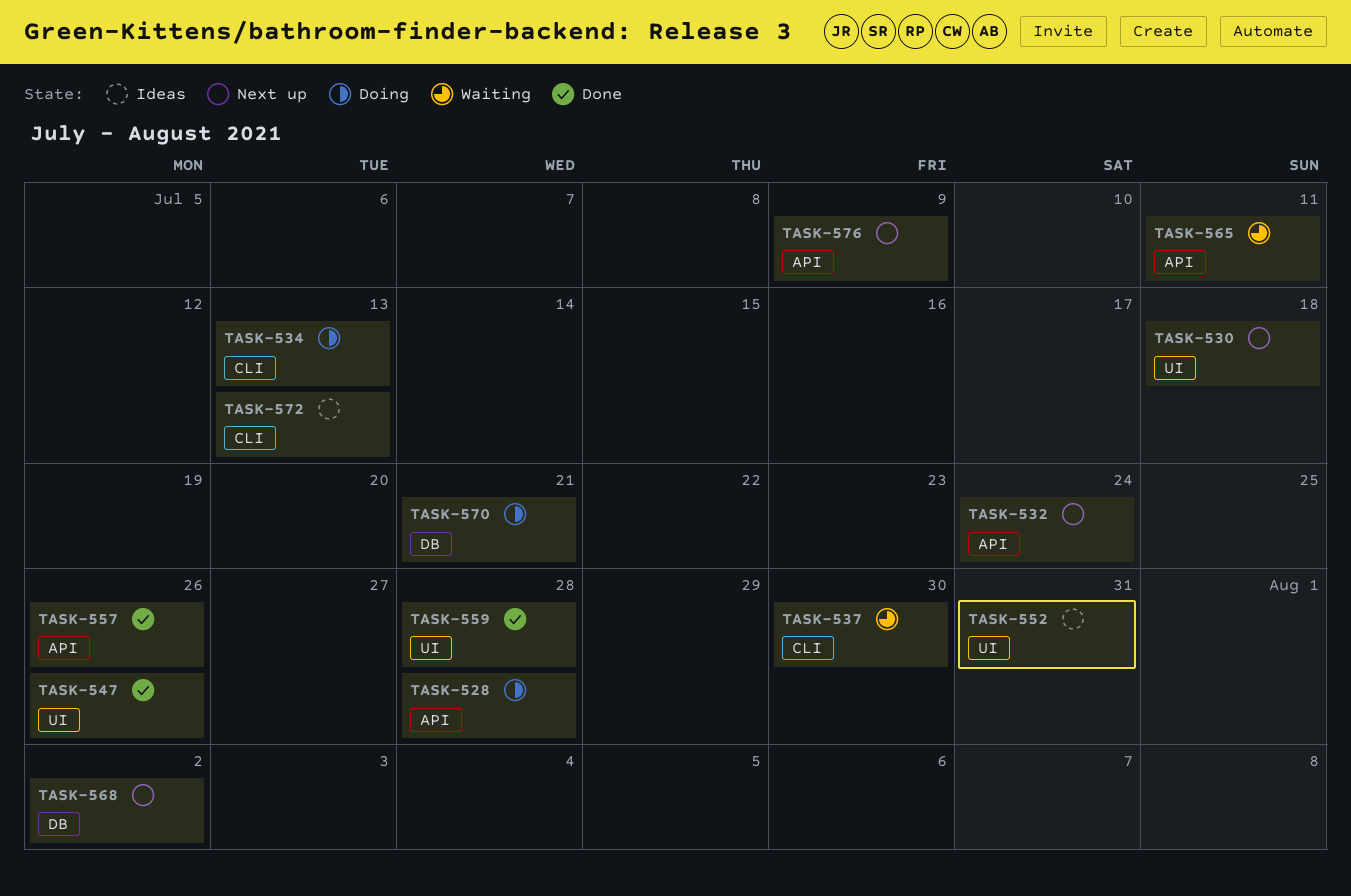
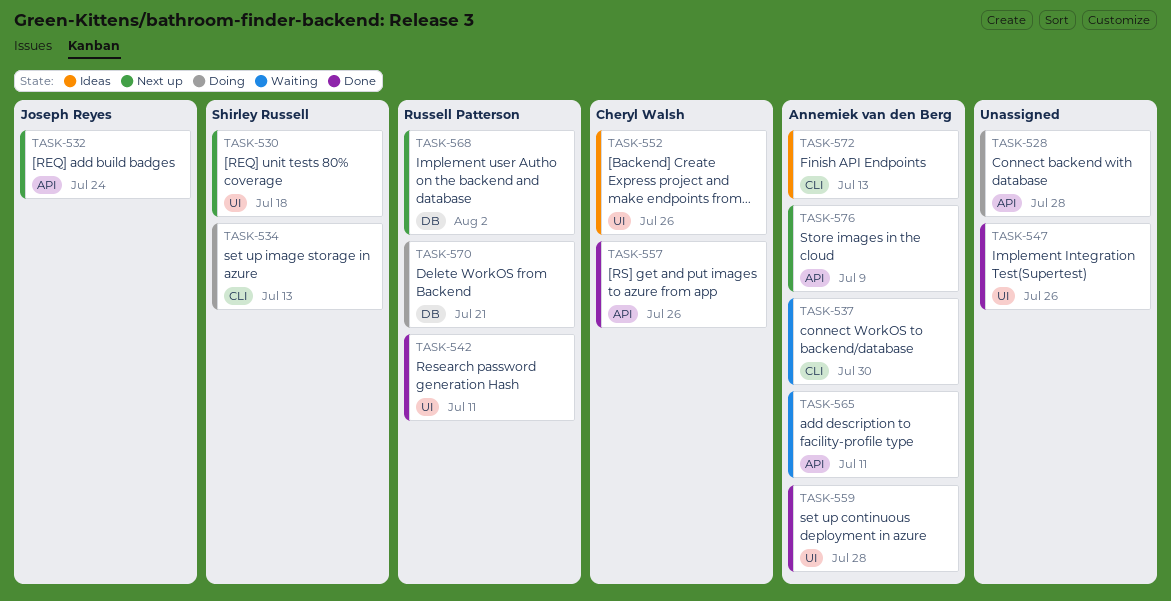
TASK-542: none -> present
TASK-552, due: Jul 31 -> Jul 26

